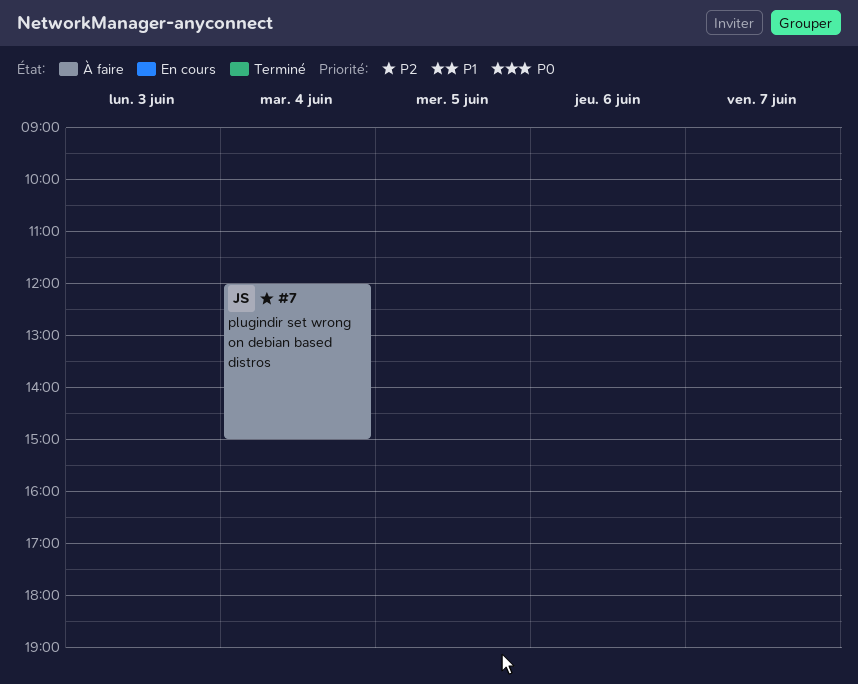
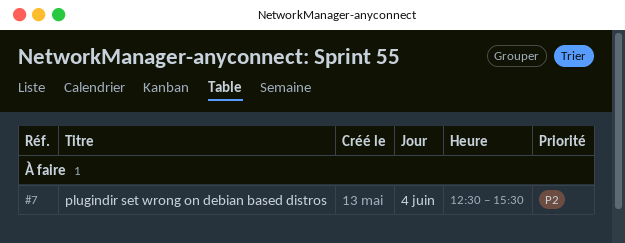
#7, begins: 12:00 -> 12:30
#7, ends: 15:00 -> 15:30

